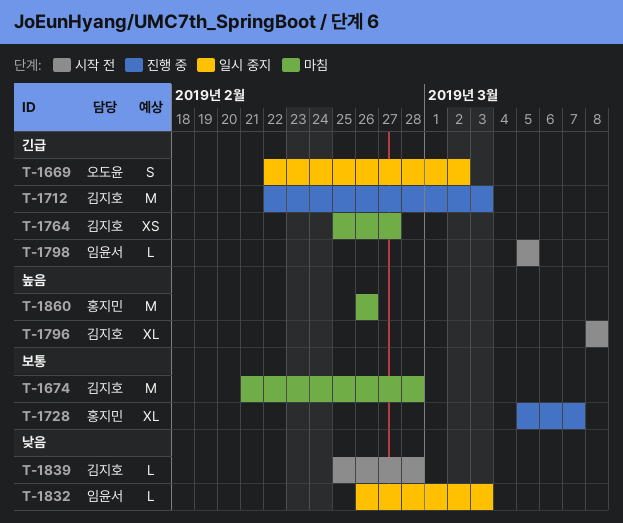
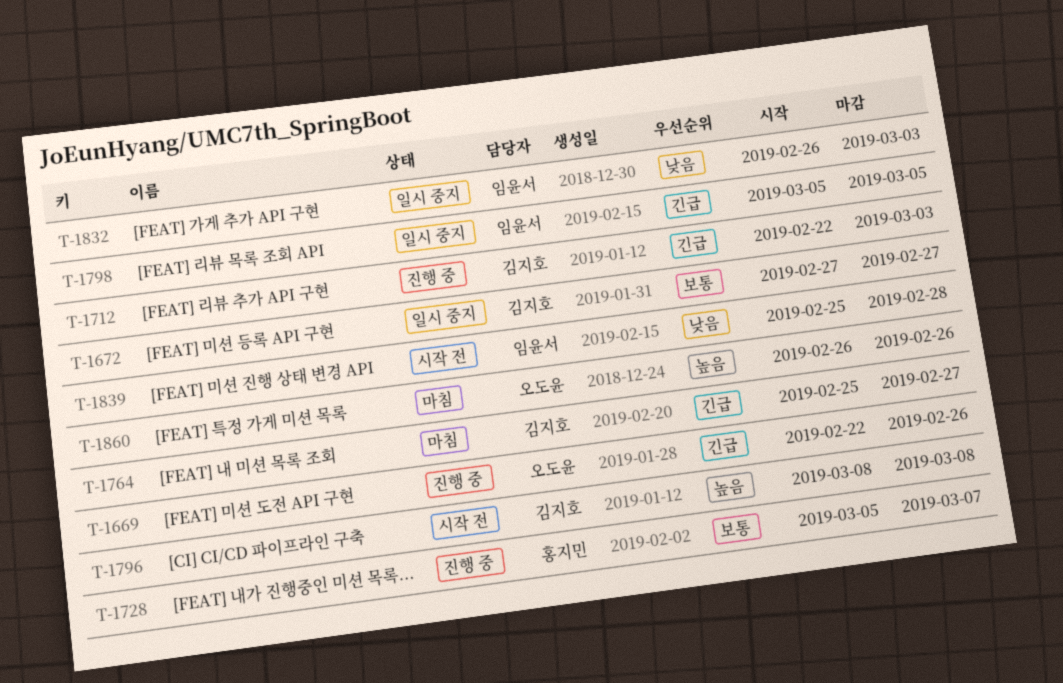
T-1669, status: 일시 중지 -> 진행 중
T-1669, due: Mar 2 -> Feb 26
T-1672: none -> present
T-1674: present -> none
T-1798, status: 시작 전 -> 일시 중지
T-1839, owner: 김지호 -> 임윤서
T-1860, owner: 홍지민 -> 오도윤

